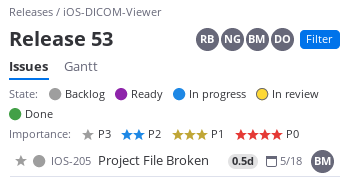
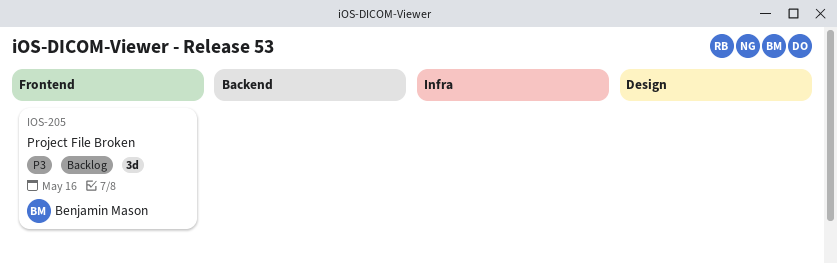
IOS-205, estimate: 0.5d -> 3d
IOS-205, due: May 18 -> May 16

